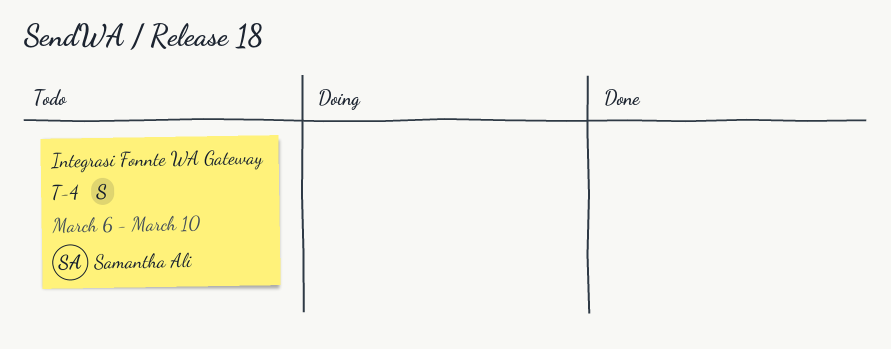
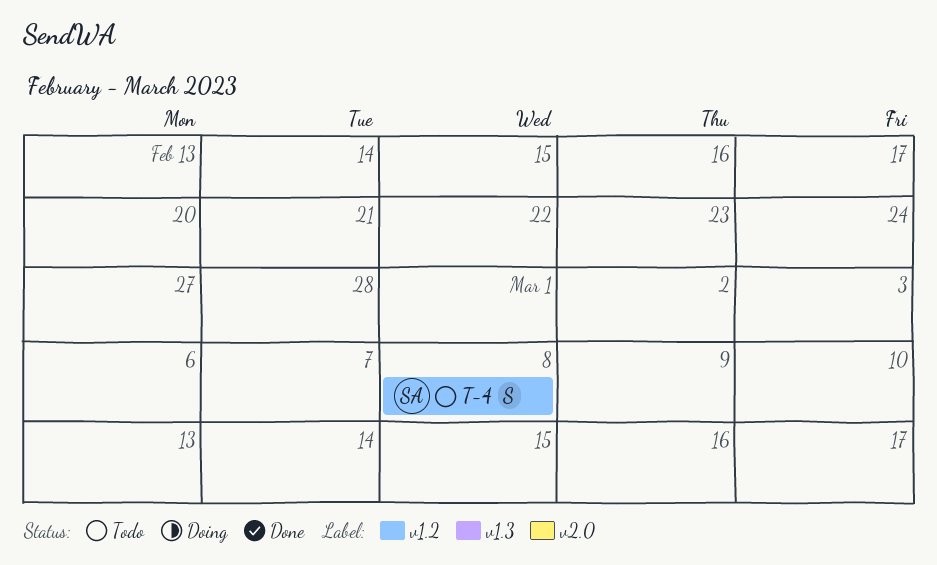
T-4, start: Mar 6 -> Mar 8
T-4, due: Mar 10 -> Mar 8

